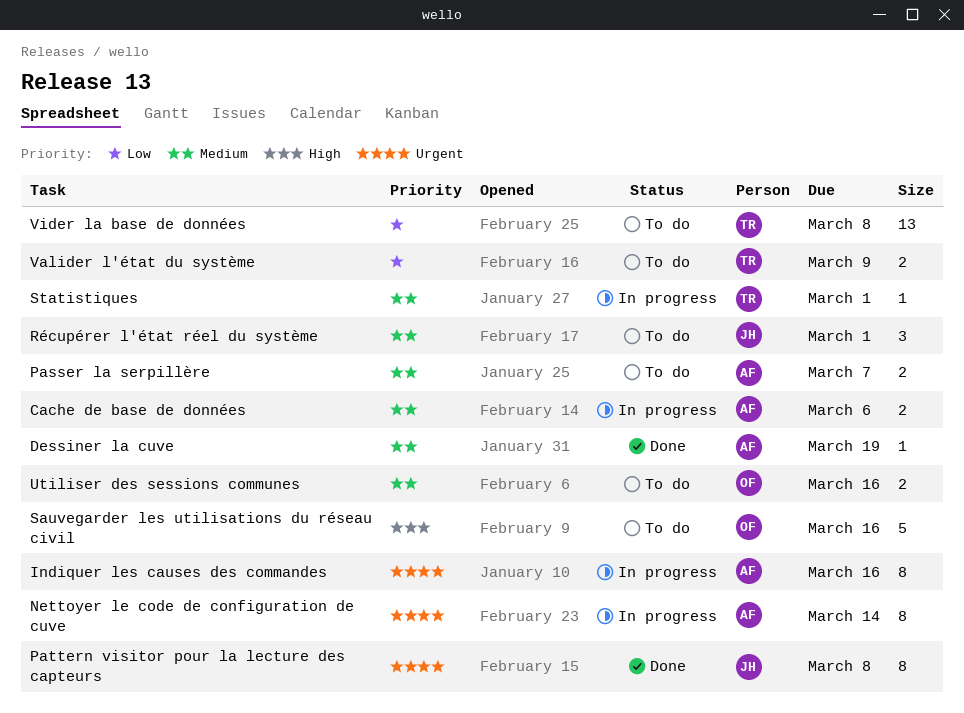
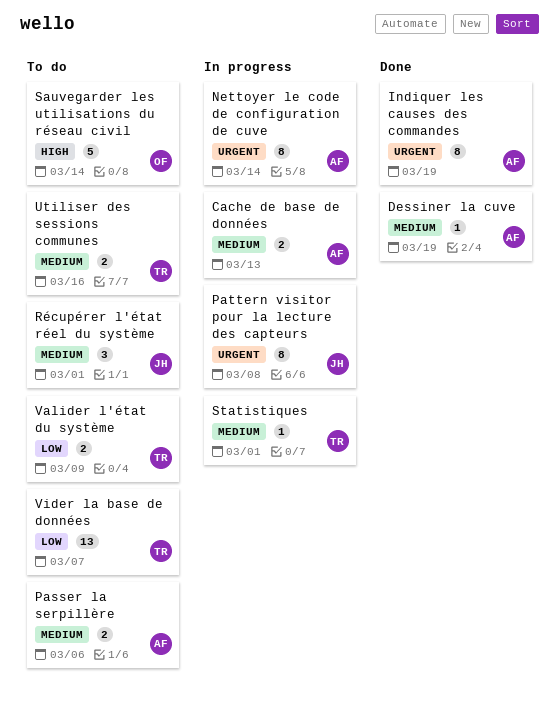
Cache de base de données, due: Mar 6 -> Mar 13
Indiquer les causes des commandes, status: In progress -> Done
Indiquer les causes des commandes, due: Mar 16 -> Mar 19
Passer la serpillère, due: Mar 7 -> Mar 6
Pattern visitor pour la lecture des capteurs, status: Done -> In progress
Sauvegarder les utilisations du réseau civil, due: Mar 16 -> Mar 14
Utiliser des sessions communes, owner: OF -> TR
Vider la base de données, due: Mar 8 -> Mar 7

